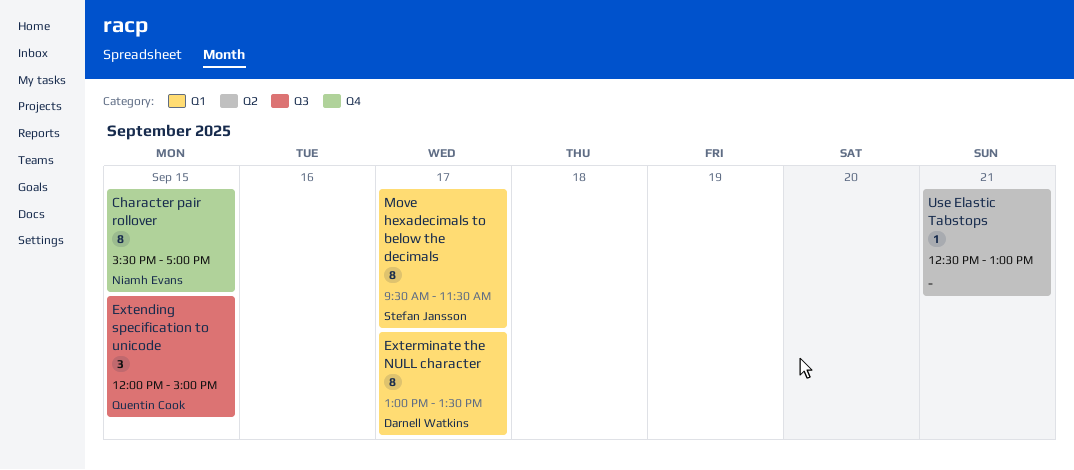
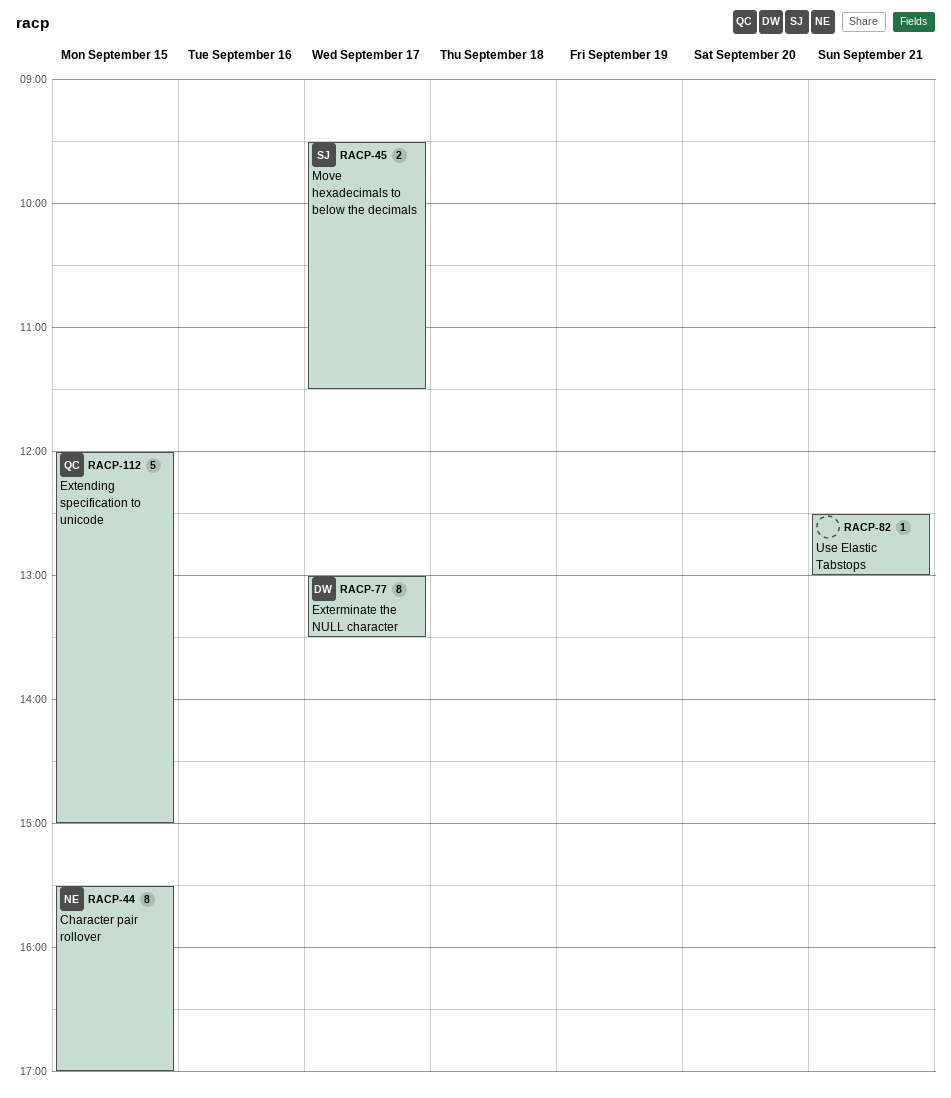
Extending specification to unicode, estimate: 3 -> 5
Move hexadecimals to below the decimals, estimate: 8 -> 2

